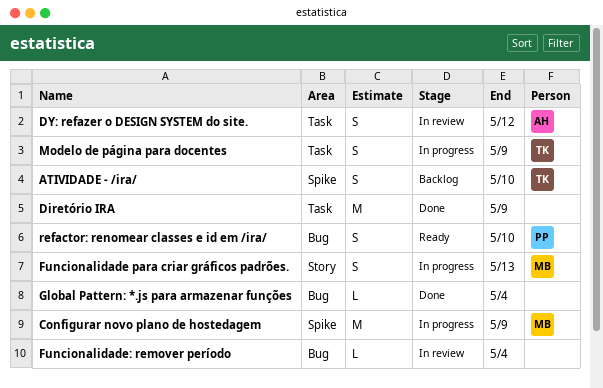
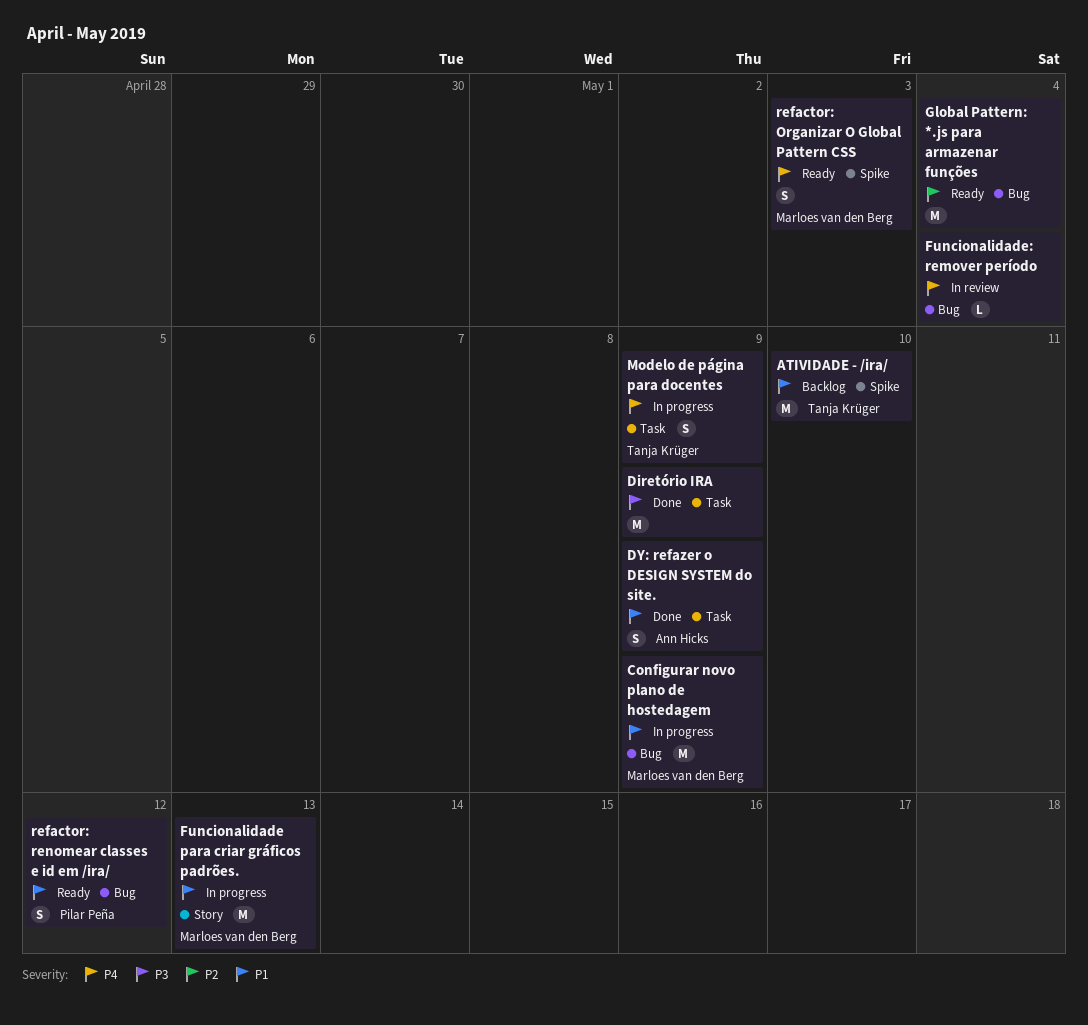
ATIVIDADE - /ira/, estimate: S -> M
Configurar novo plano de hostedagem, label: Spike -> Bug
DY: refazer o DESIGN SYSTEM do site., status: In review -> Done
DY: refazer o DESIGN SYSTEM do site., due: May 12 -> May 9
Funcionalidade para criar gráficos padrões., estimate: S -> M
Global Pattern: *.js para armazenar funções, status: Done -> Ready
Global Pattern: *.js para armazenar funções, estimate: L -> M
refactor: Organizar O Global Pattern CSS: none -> present
refactor: renomear classes e id em /ira/, due: May 10 -> May 12

